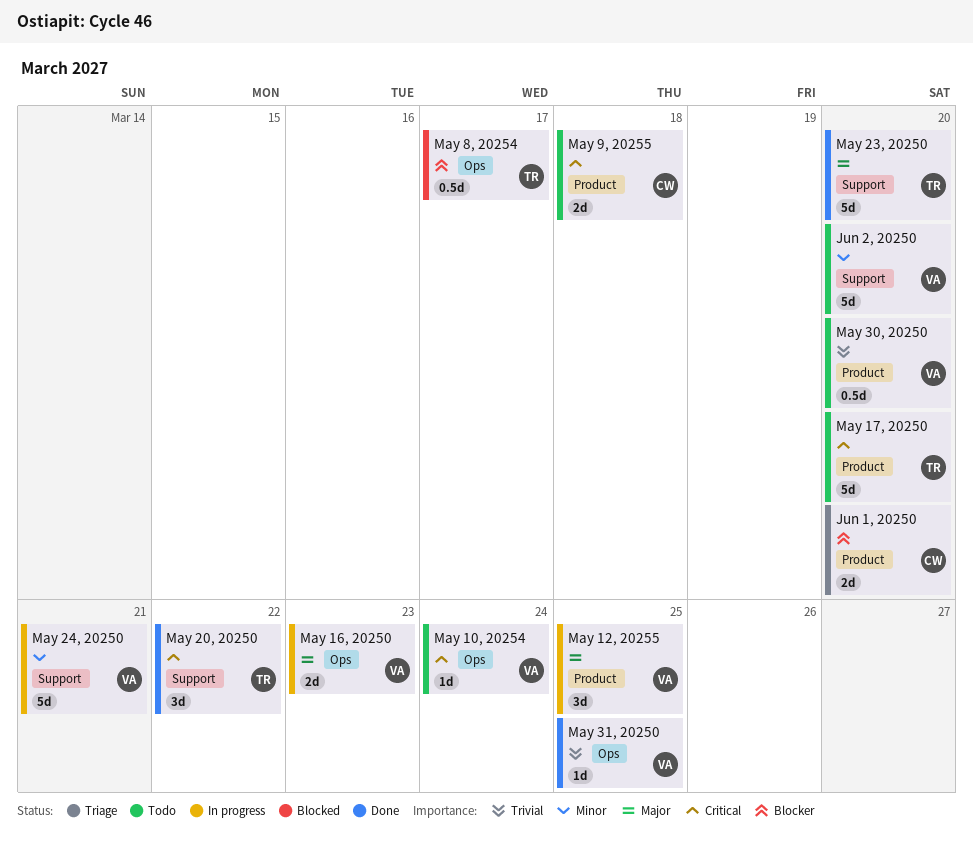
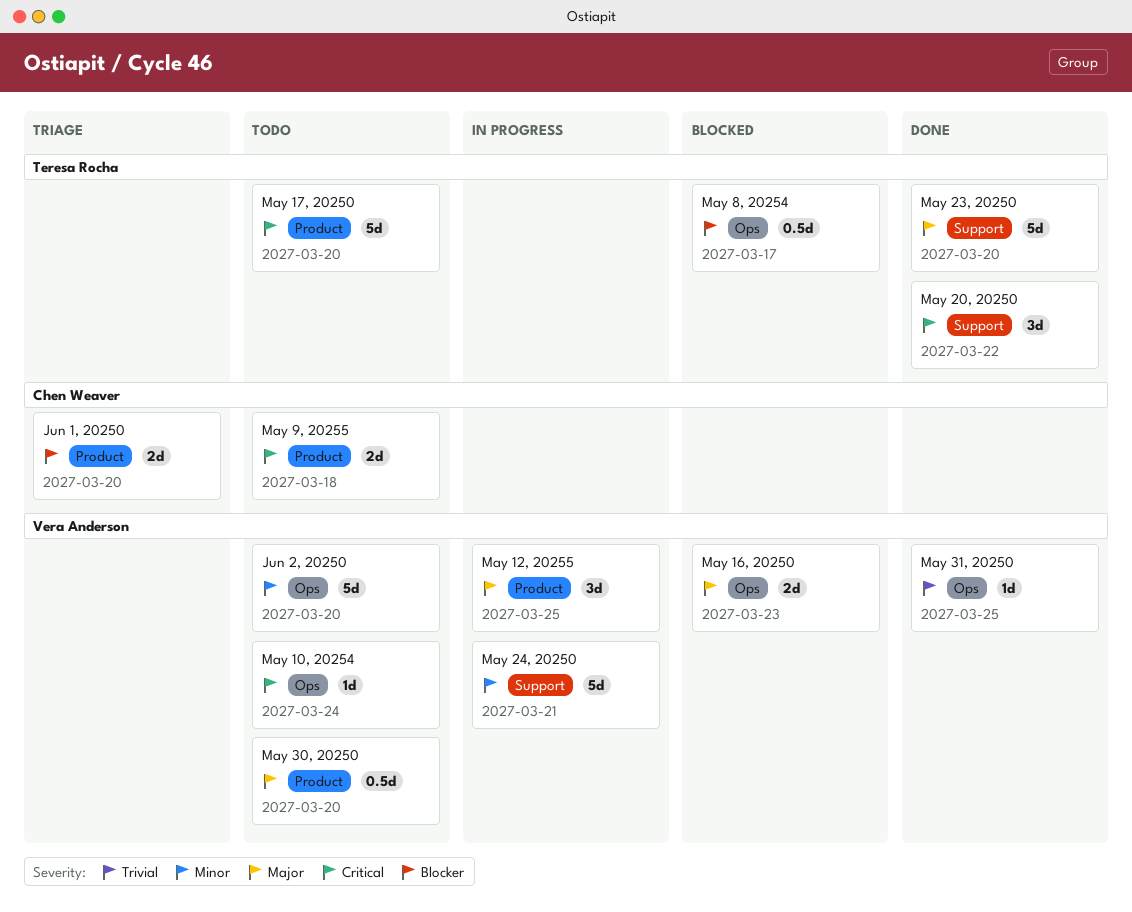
Jun 2, 20250, label: Support -> Ops
May 16, 20250, status: In progress -> Blocked
May 30, 20250, priority: Trivial -> Major

